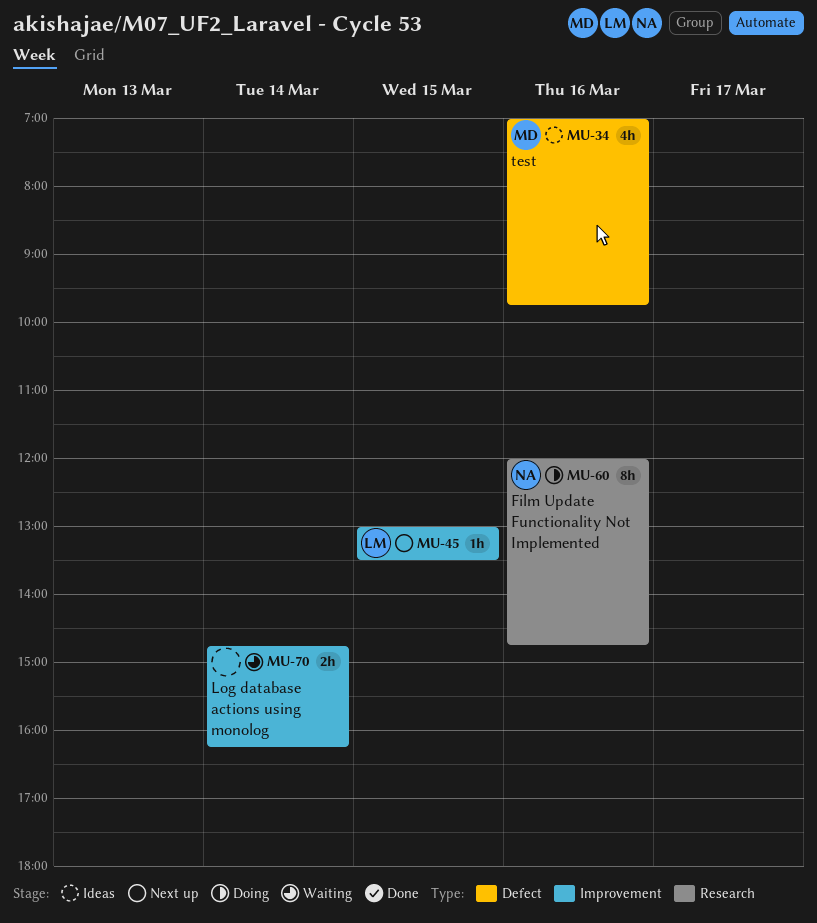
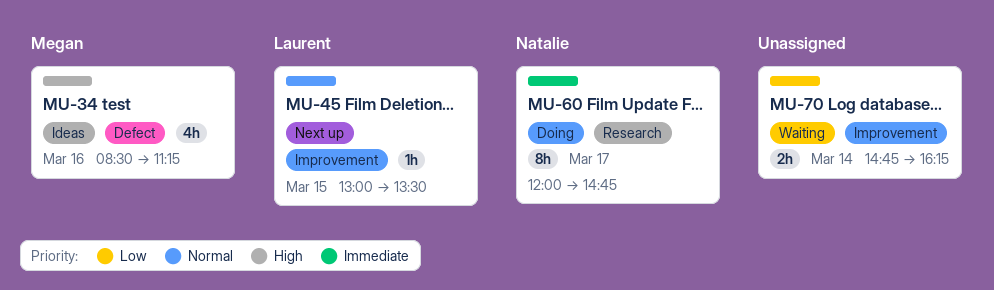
MU-34, begins: 07:00 -> 08:30
MU-34, ends: 09:45 -> 11:15
MU-60, day: Mar 16 -> Mar 17

